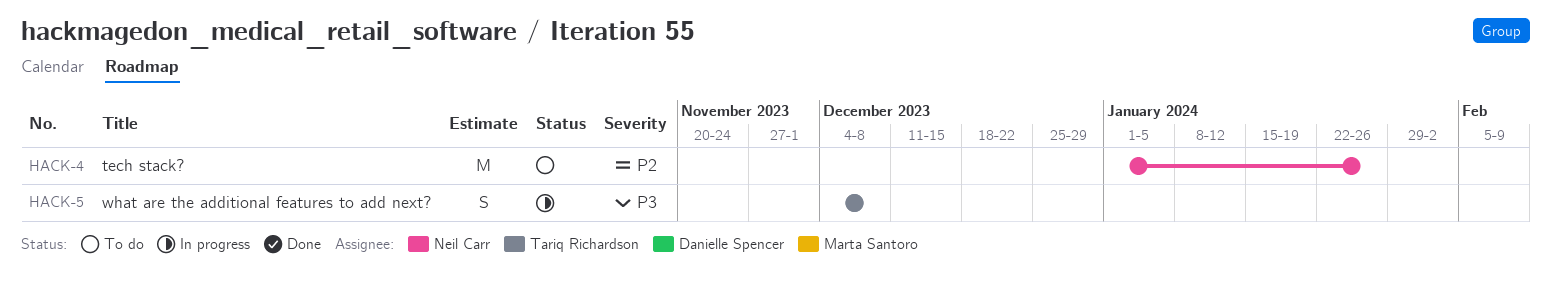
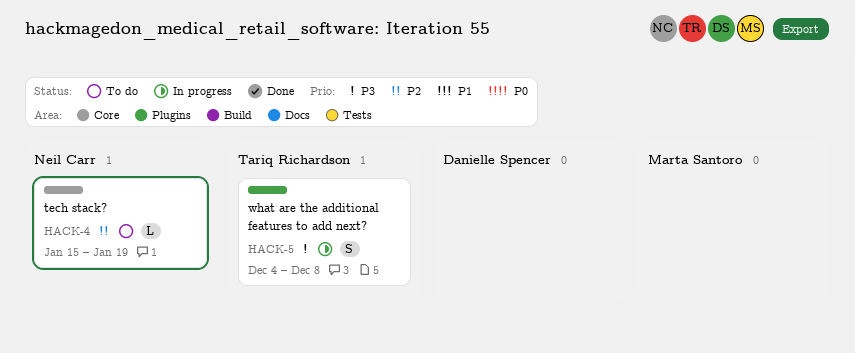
HACK-4, estimate: M -> L
HACK-4, start: Jan 1 -> Jan 15
HACK-4, due: Jan 26 -> Jan 19

